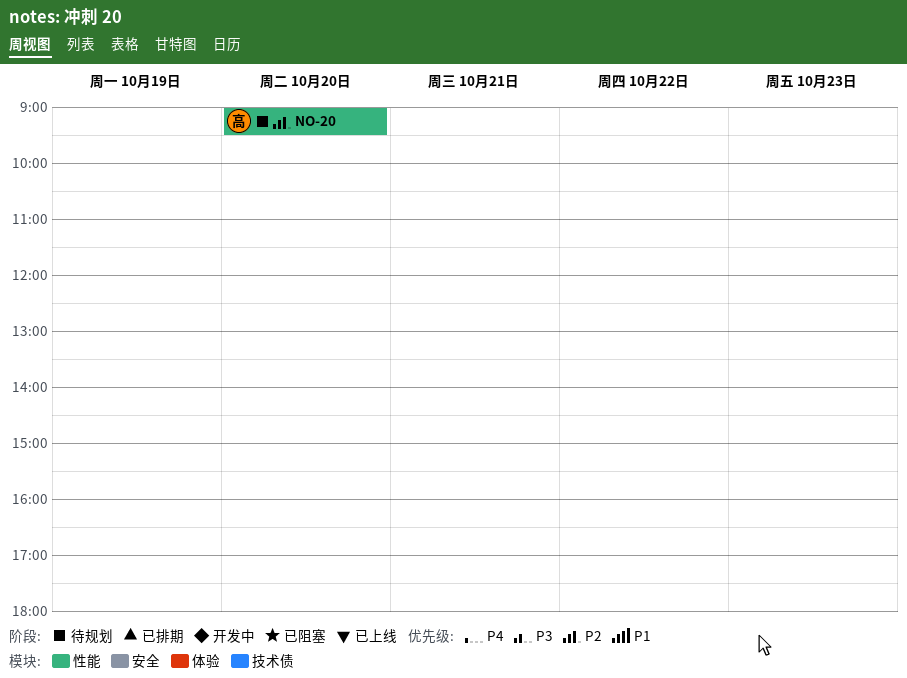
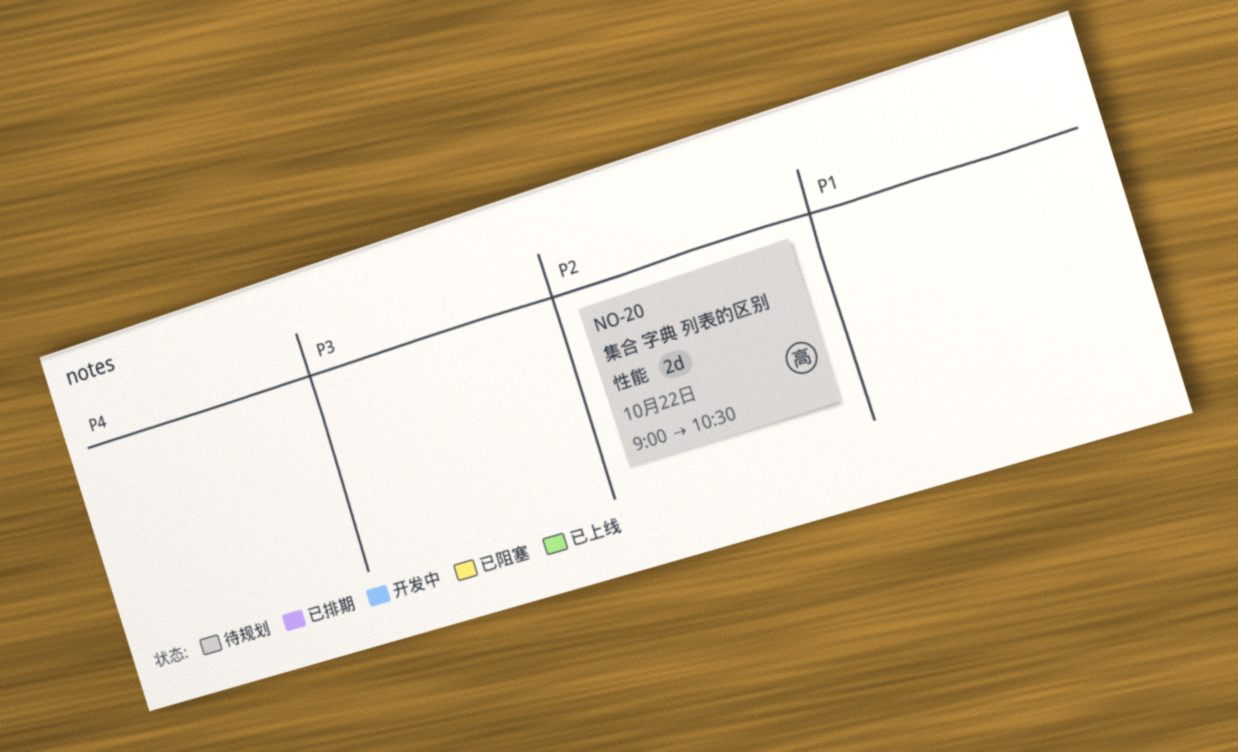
NO-20, day: Oct 20 -> Oct 22
NO-20, ends: 09:30 -> 10:30

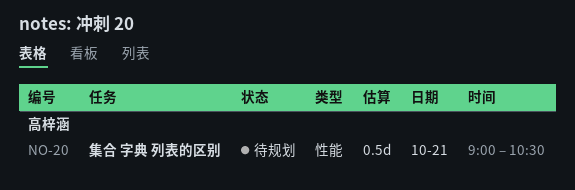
NO-20, estimate: 2d -> 0.5d
NO-20, day: Oct 22 -> Oct 21

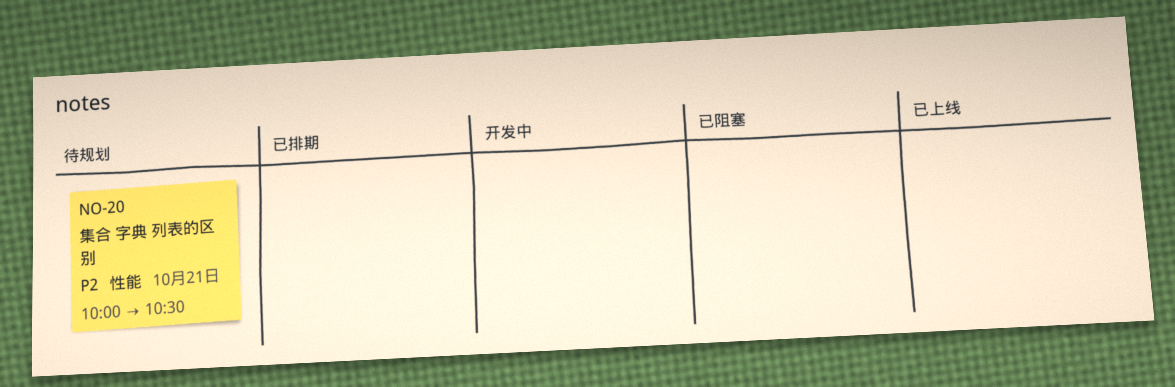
NO-20, begins: 09:00 -> 10:00

